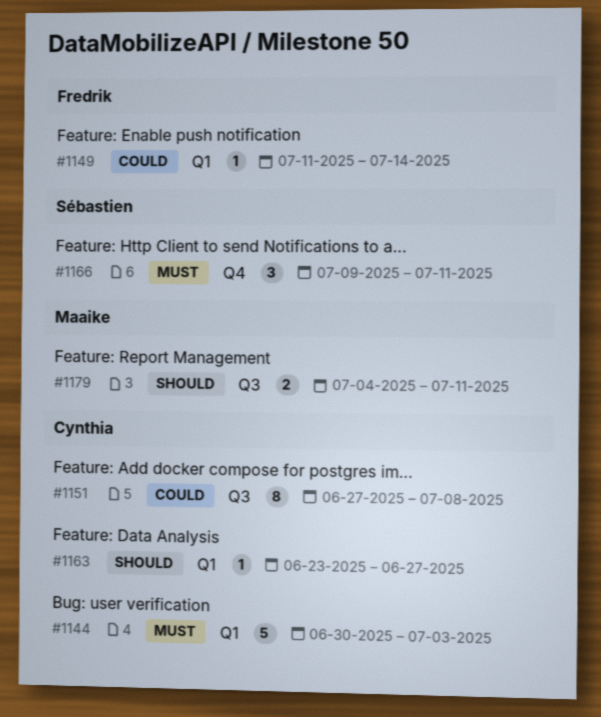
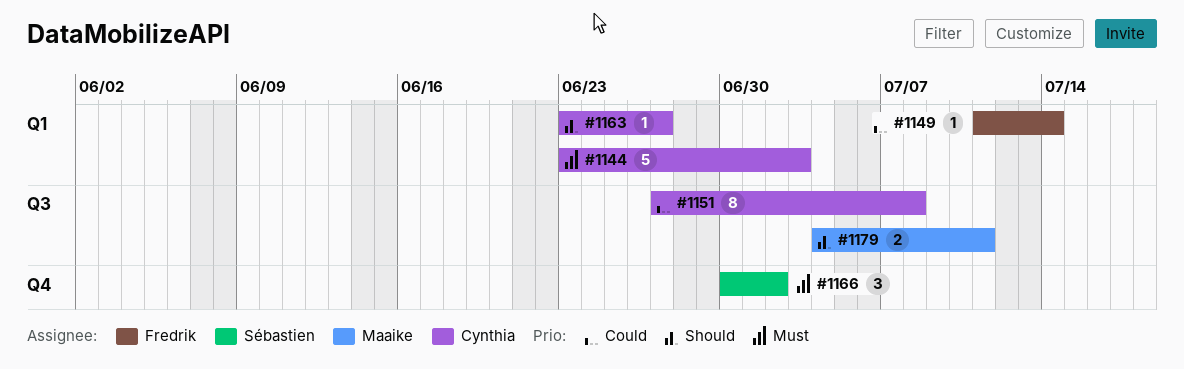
#1144, start: Jun 30 -> Jun 23
#1166, start: Jul 9 -> Jun 30
#1166, due: Jul 11 -> Jul 2

